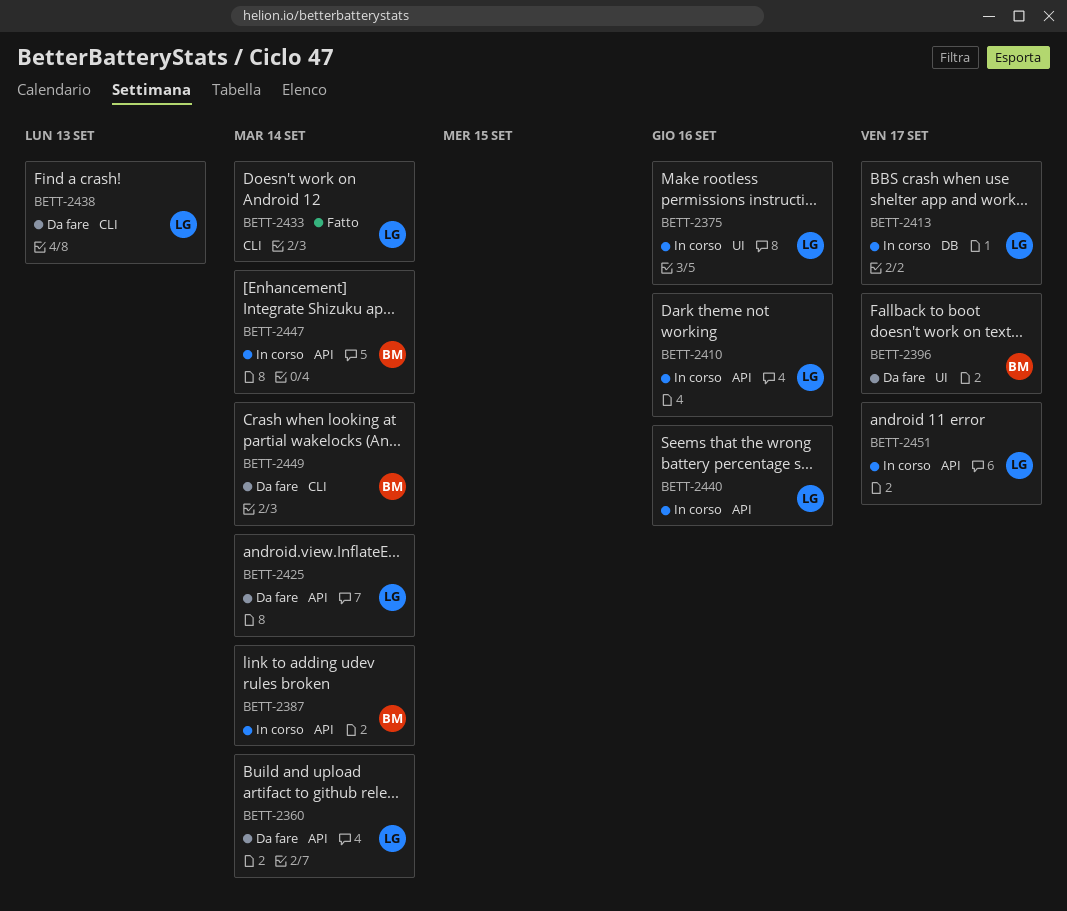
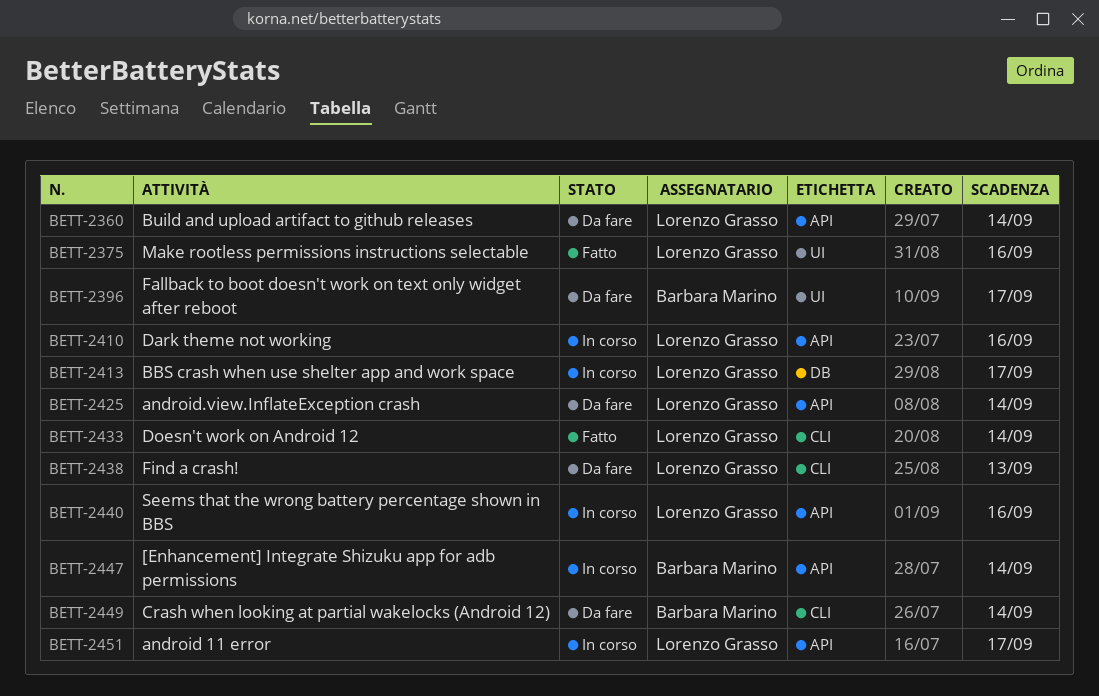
BETT-2375, status: In corso -> Fatto
BETT-2387: present -> none

